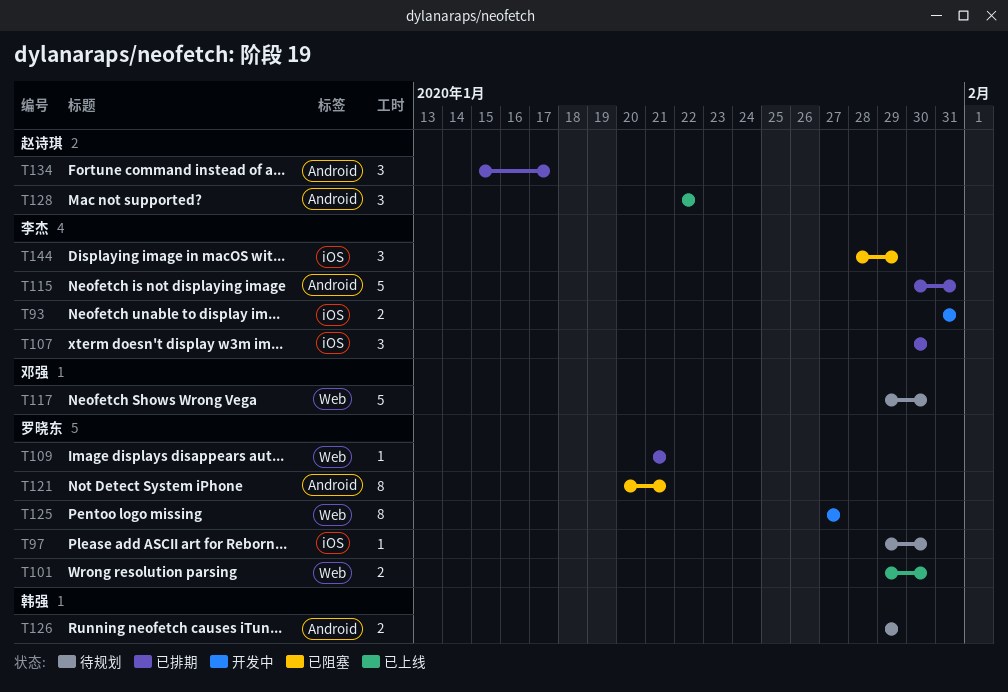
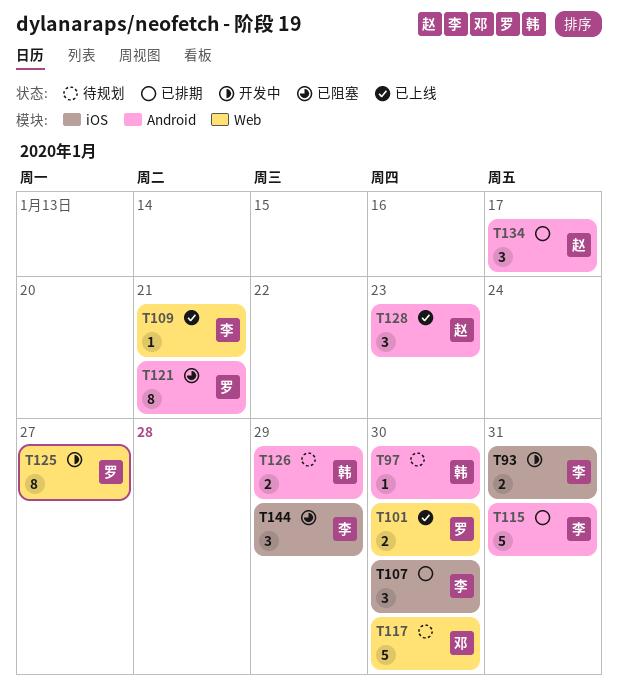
T97, owner: 罗晓东 -> 韩强
T97, label: iOS -> Android
T109, status: 已排期 -> 已上线
T109, owner: 罗晓东 -> 李杰
T128, due: Jan 22 -> Jan 23

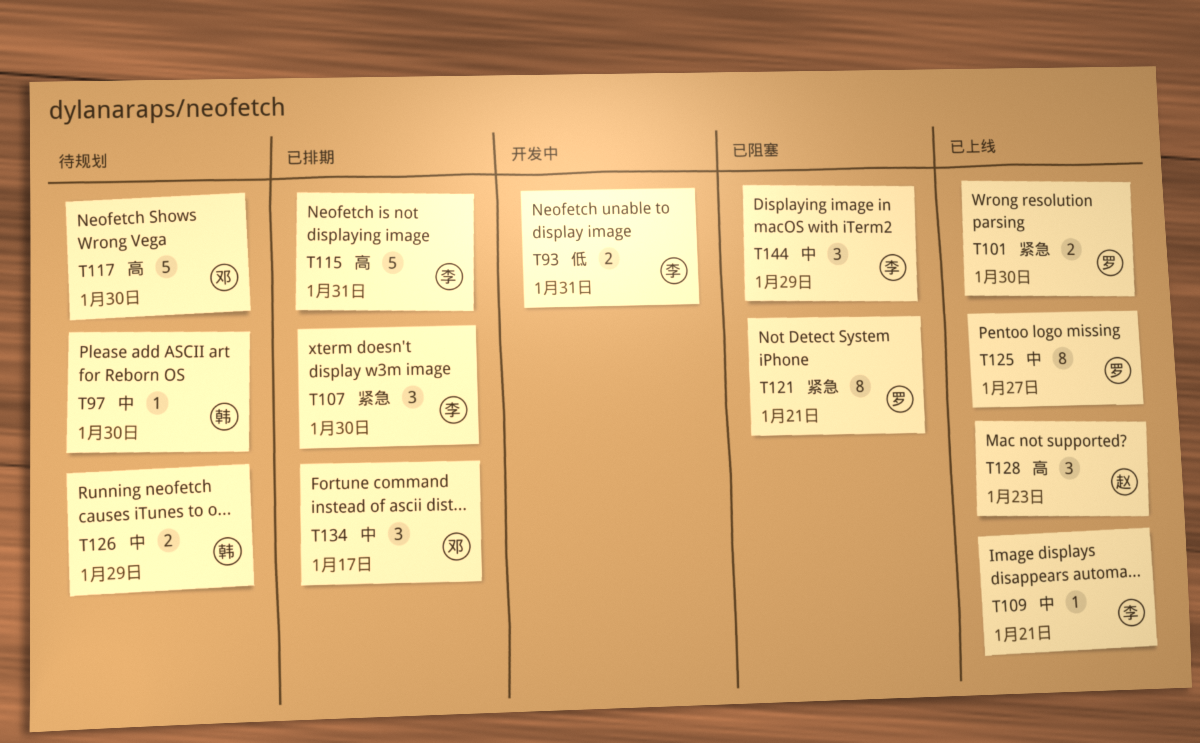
T125, status: 开发中 -> 已上线
T134, owner: 赵 -> 邓

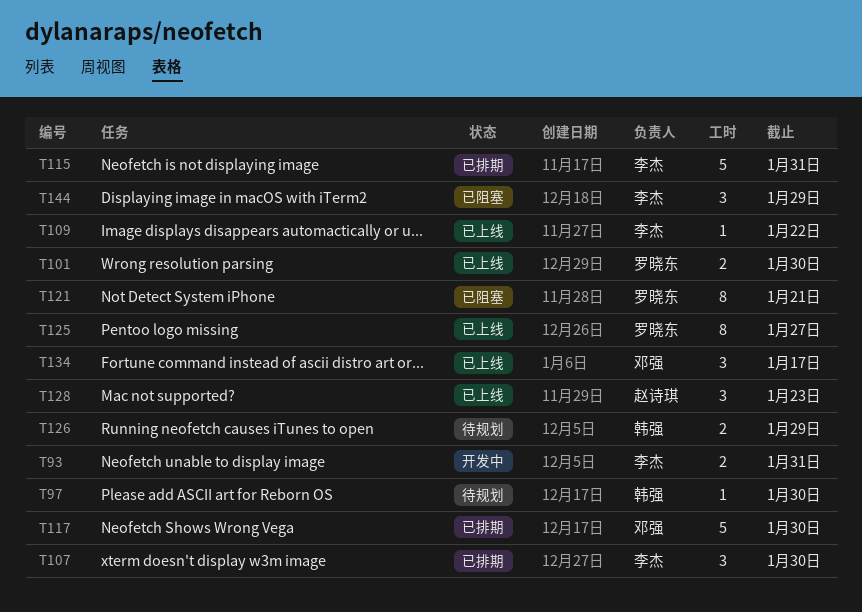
T109, due: Jan 21 -> Jan 22
T117, status: 待规划 -> 已排期
T134, status: 已排期 -> 已上线

